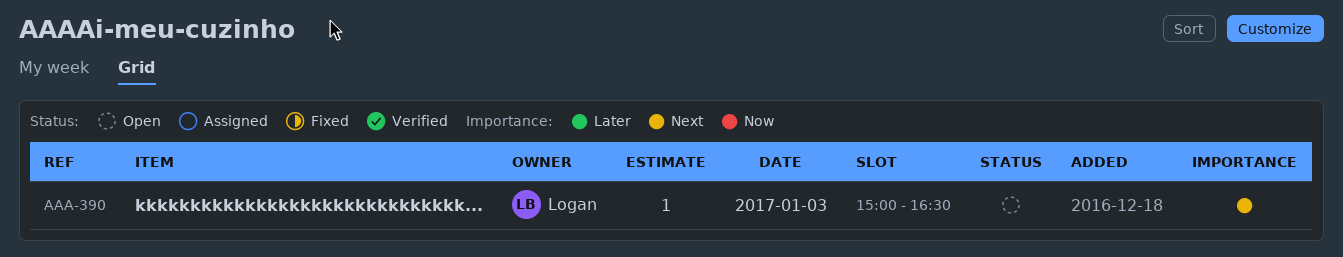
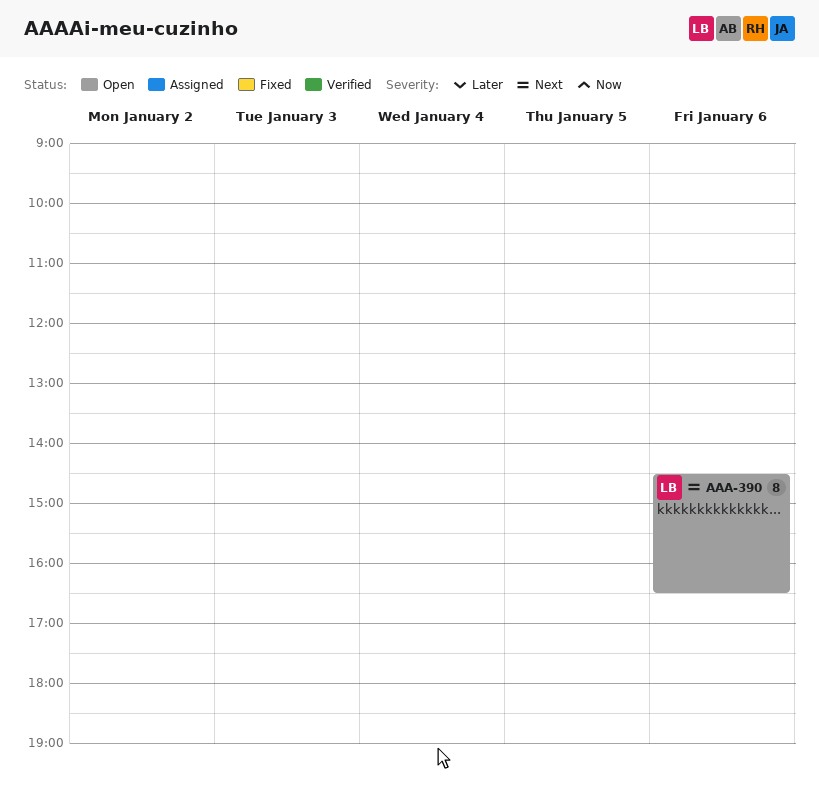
AAA-390, estimate: 1 -> 8
AAA-390, day: Jan 3 -> Jan 6
AAA-390, begins: 15:00 -> 14:30

